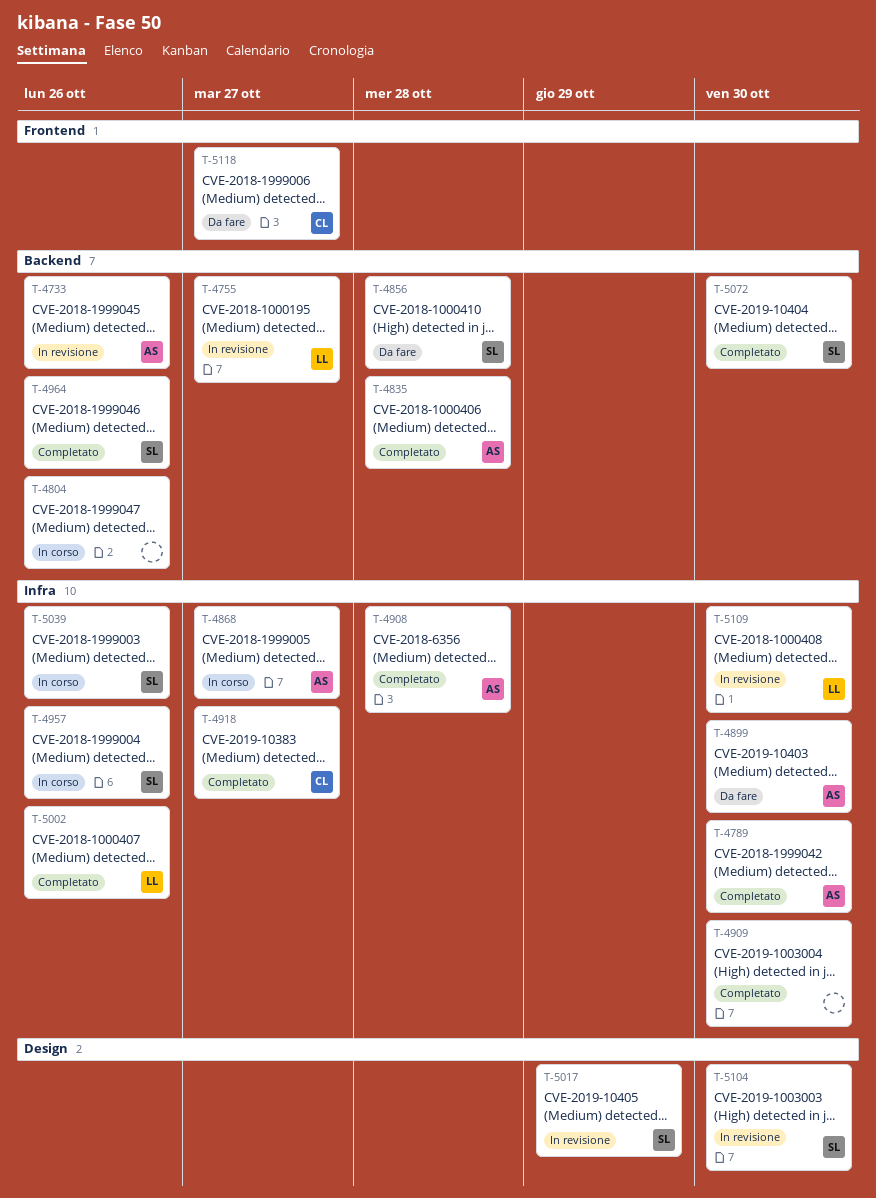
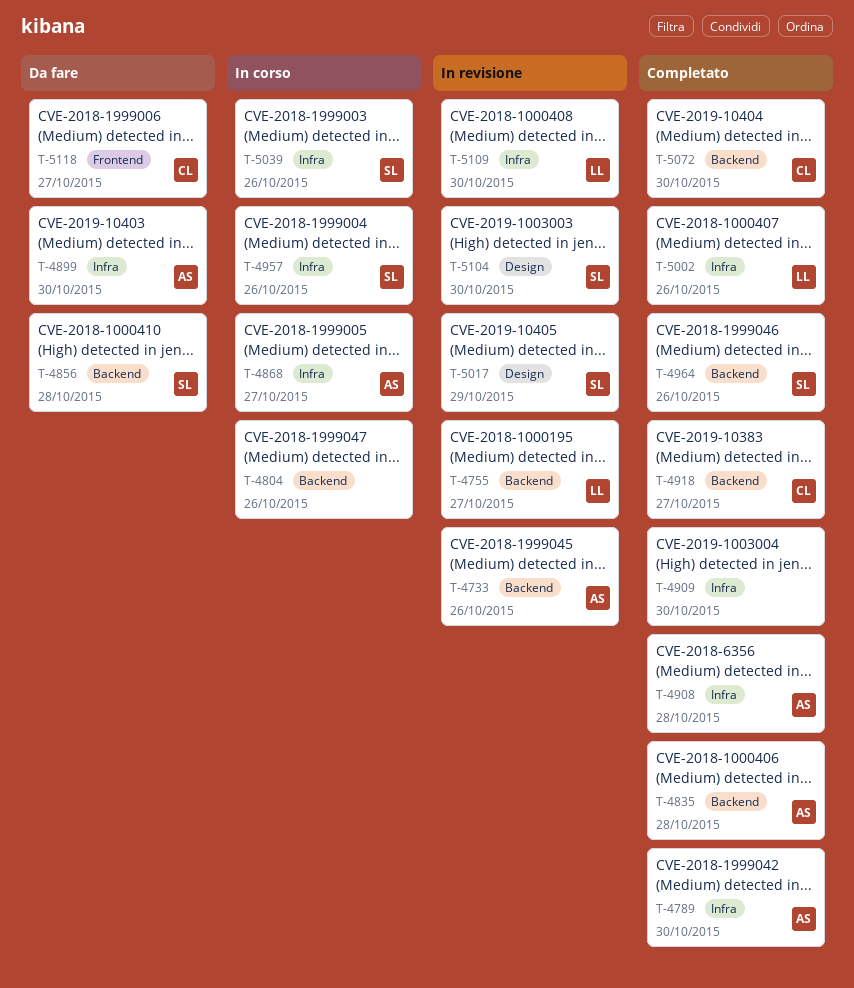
T-4918, label: Infra -> Backend
T-5072, owner: SL -> CL

